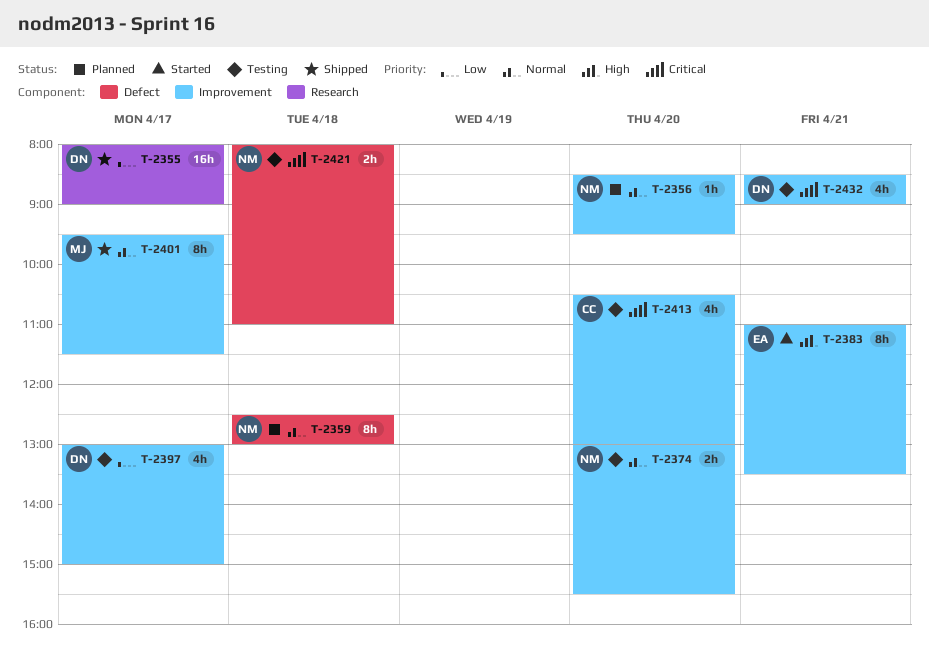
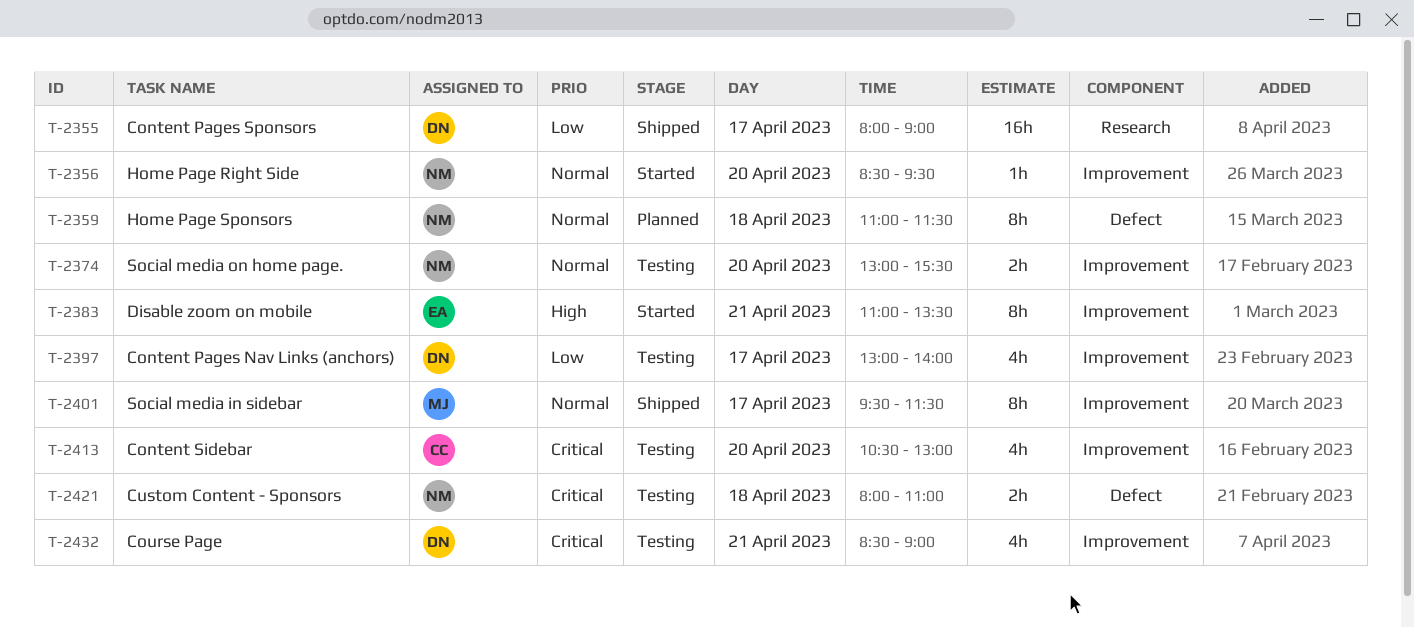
T-2356, status: Planned -> Started
T-2359, begins: 12:30 -> 11:00
T-2359, ends: 13:00 -> 11:30
T-2397, ends: 15:00 -> 14:00

